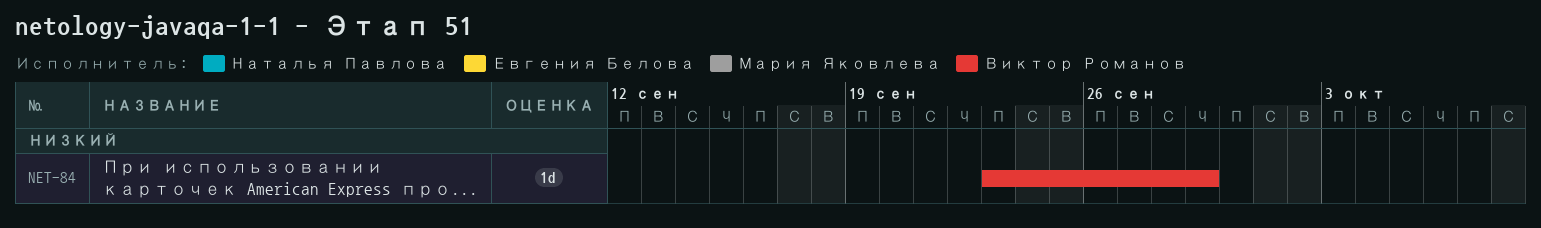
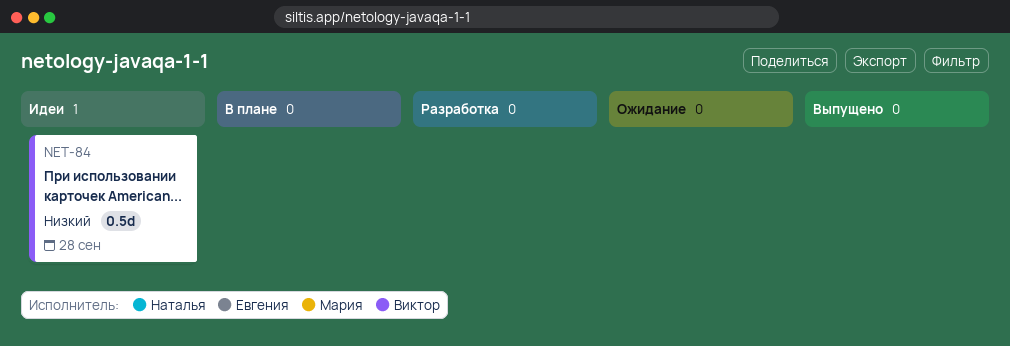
NET-84, estimate: 1d -> 0.5d
NET-84, due: Sep 29 -> Sep 28

